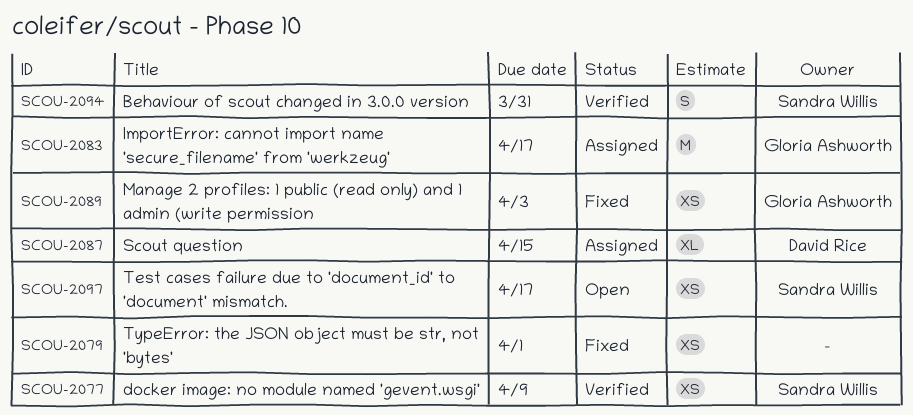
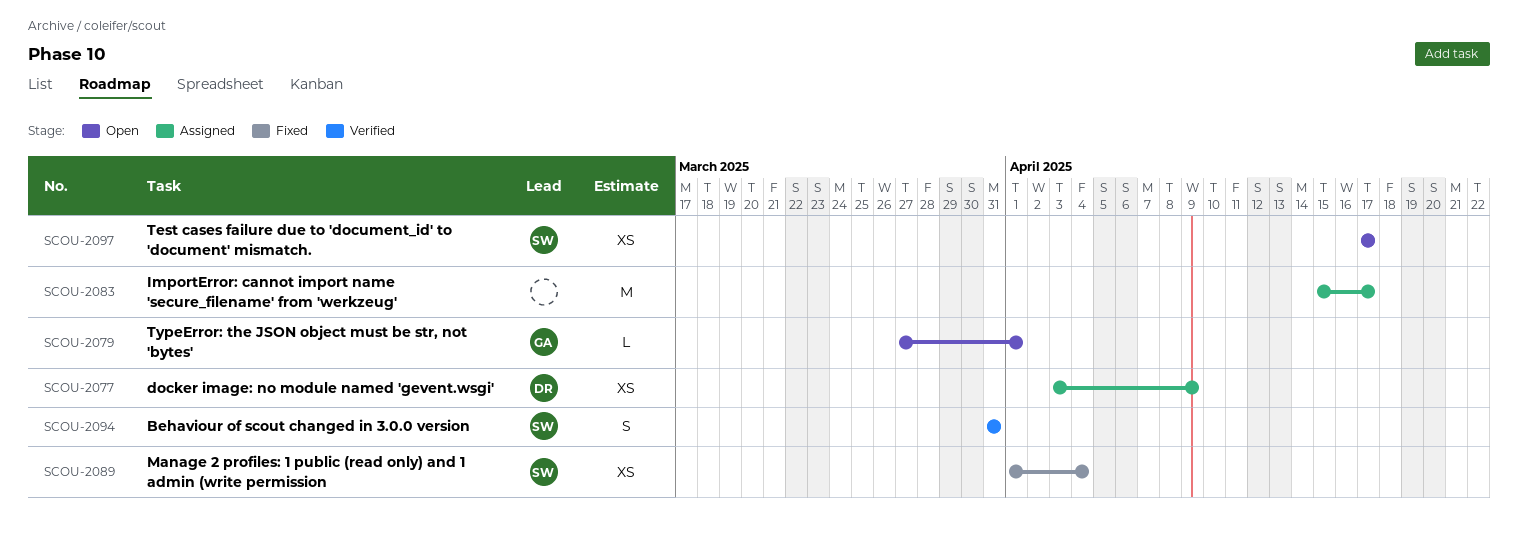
SCOU-2077, status: Verified -> Assigned
SCOU-2077, owner: Sandra Willis -> David Rice
SCOU-2079, status: Fixed -> Open
SCOU-2079, owner: none -> Gloria Ashworth
SCOU-2079, estimate: XS -> L
SCOU-2083, owner: Gloria Ashworth -> none
SCOU-2087: present -> none
SCOU-2089, owner: Gloria Ashworth -> Sandra Willis
SCOU-2089, due: Apr 3 -> Apr 4

